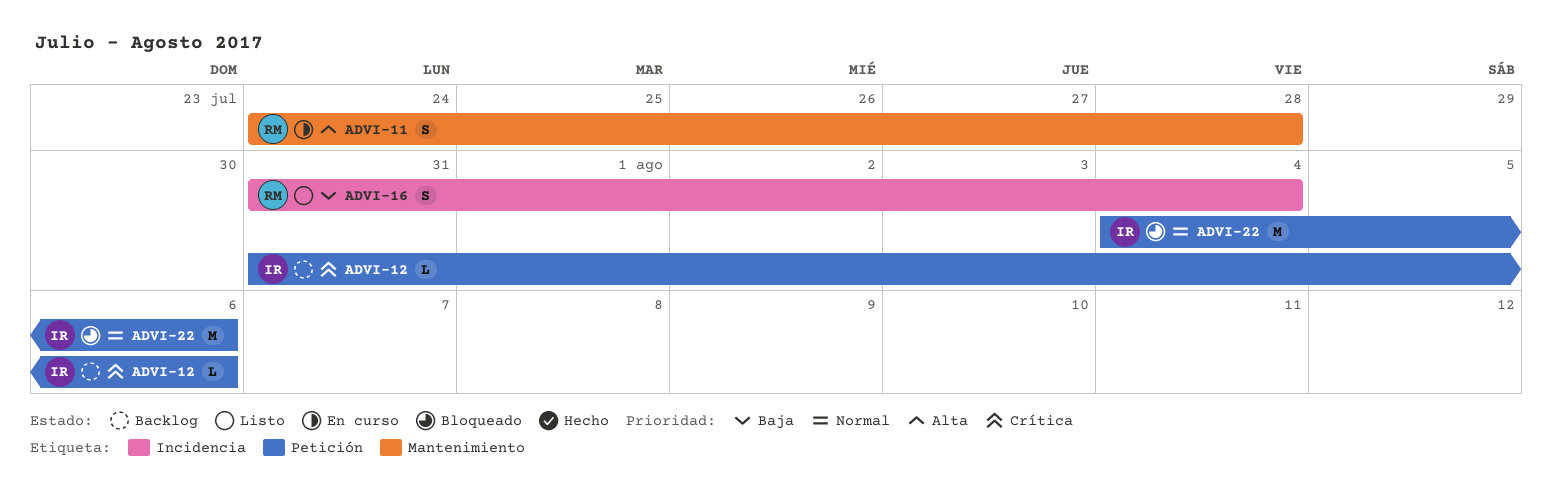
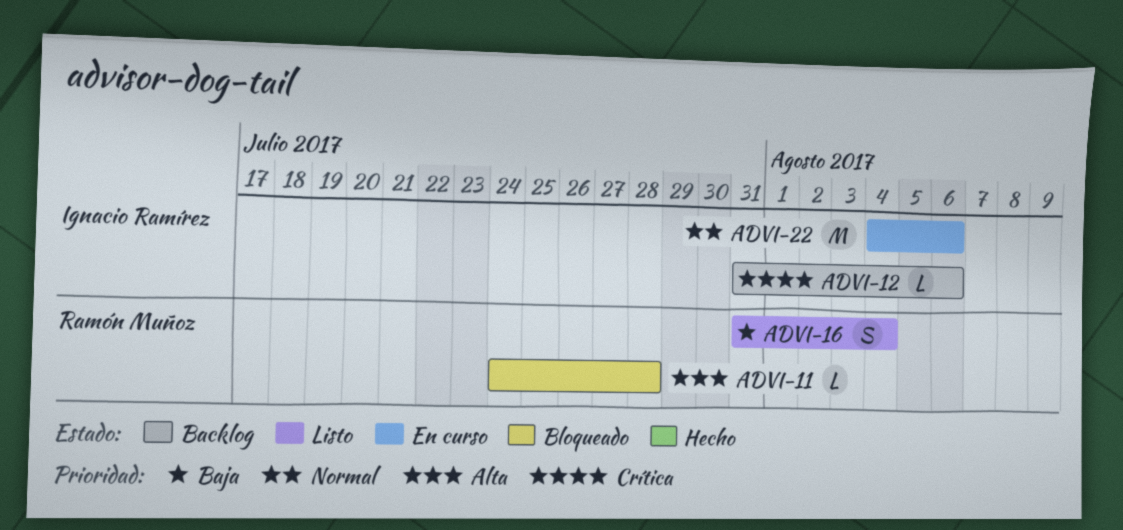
ADVI-11, status: En curso -> Bloqueado
ADVI-11, estimate: S -> L
ADVI-22, status: Bloqueado -> En curso

